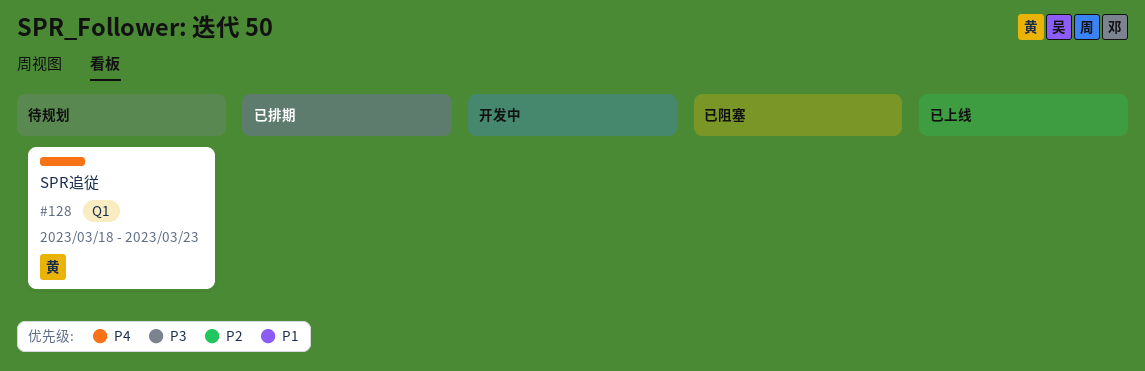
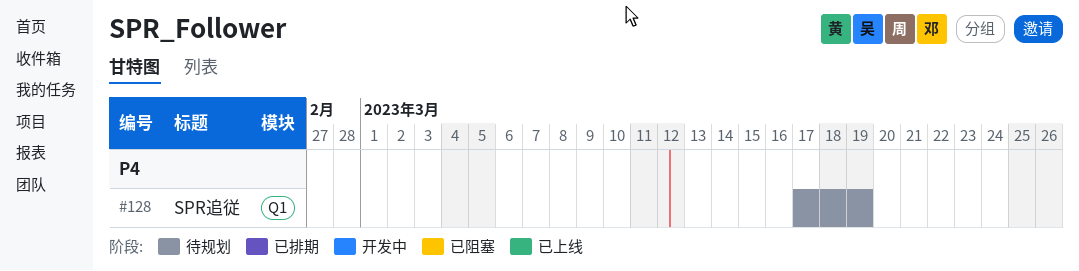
#128, start: Mar 18 -> Mar 17
#128, due: Mar 23 -> Mar 19

